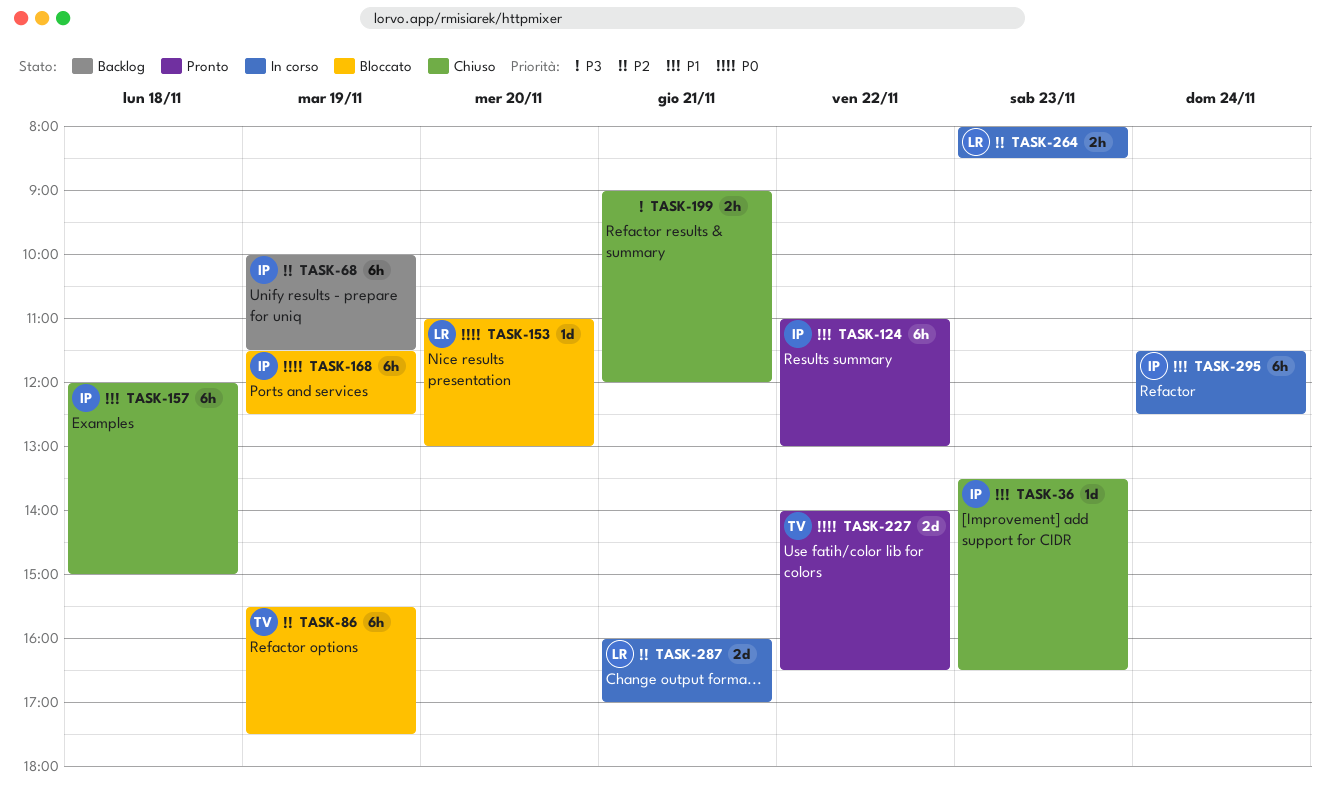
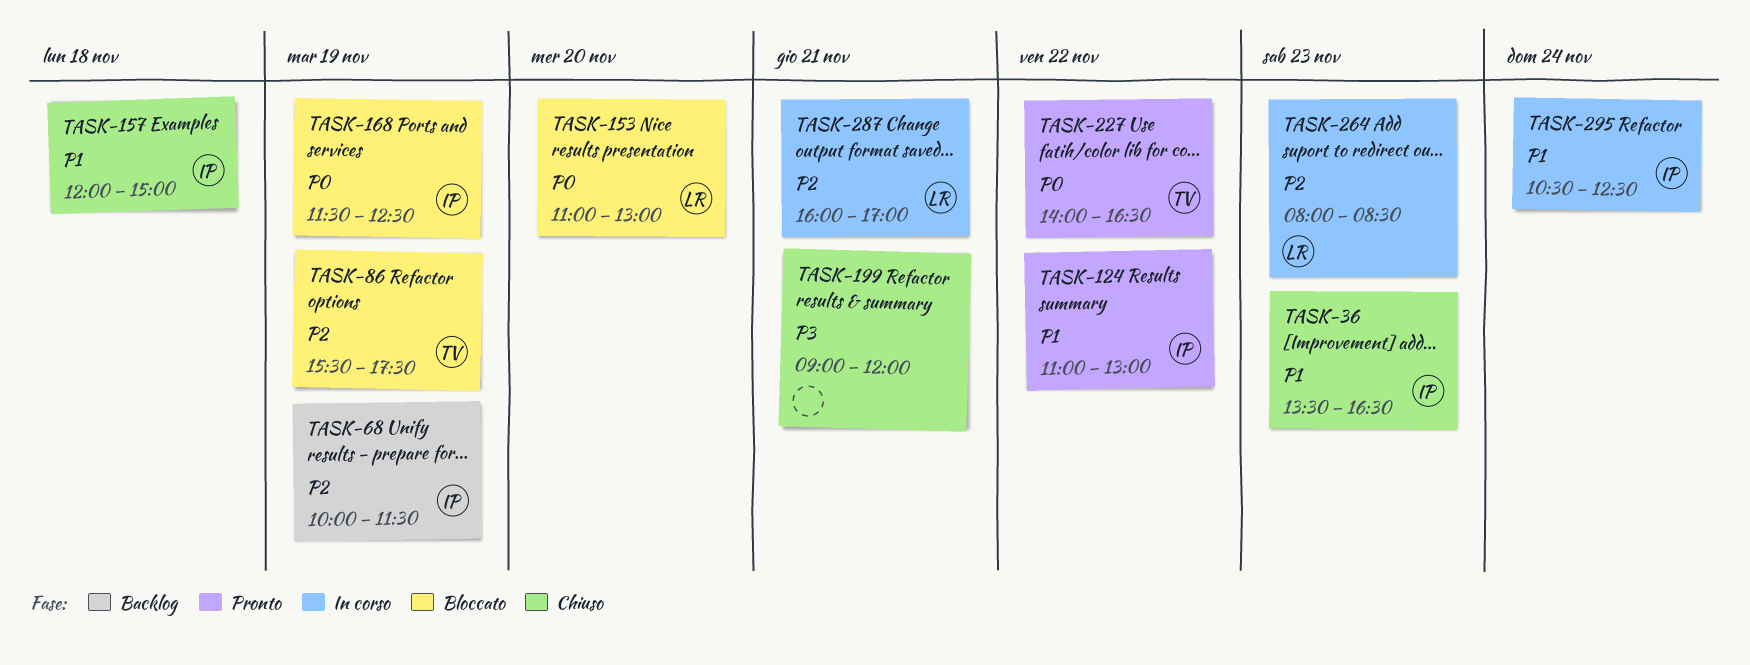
TASK-295, begins: 11:30 -> 10:30

